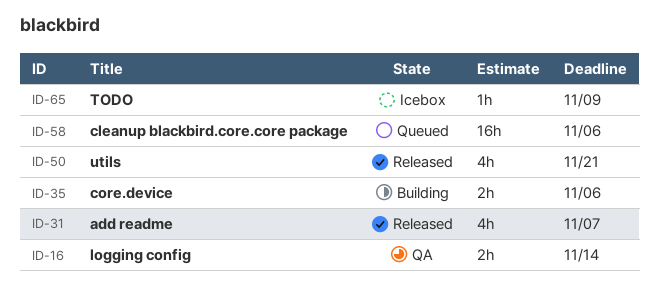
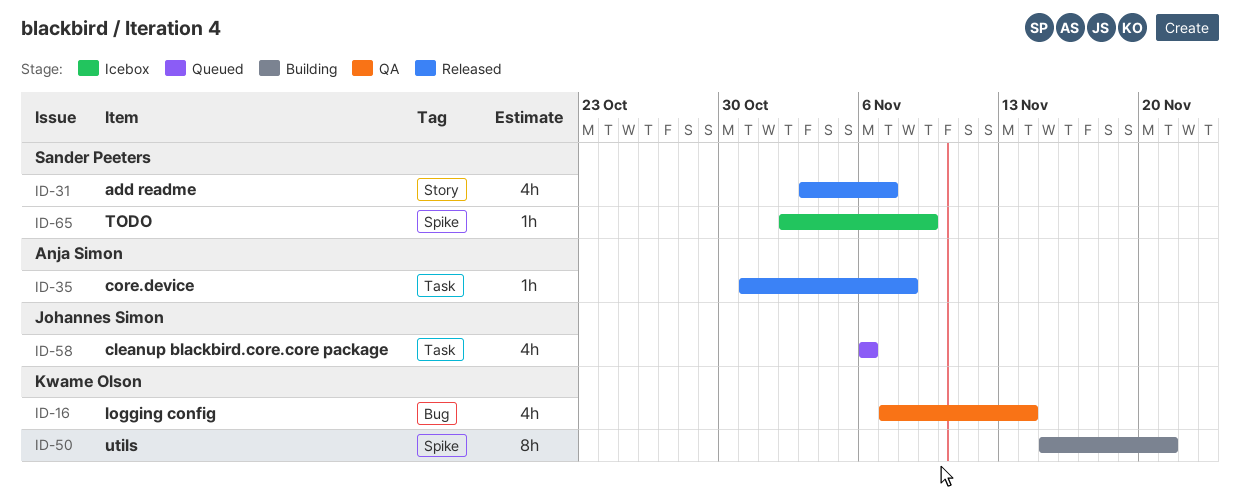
ID-16, estimate: 2h -> 4h
ID-35, status: Building -> Released
ID-35, estimate: 2h -> 1h
ID-35, due: Nov 6 -> Nov 8
ID-50, status: Released -> Building
ID-50, estimate: 4h -> 8h
ID-58, estimate: 16h -> 4h

